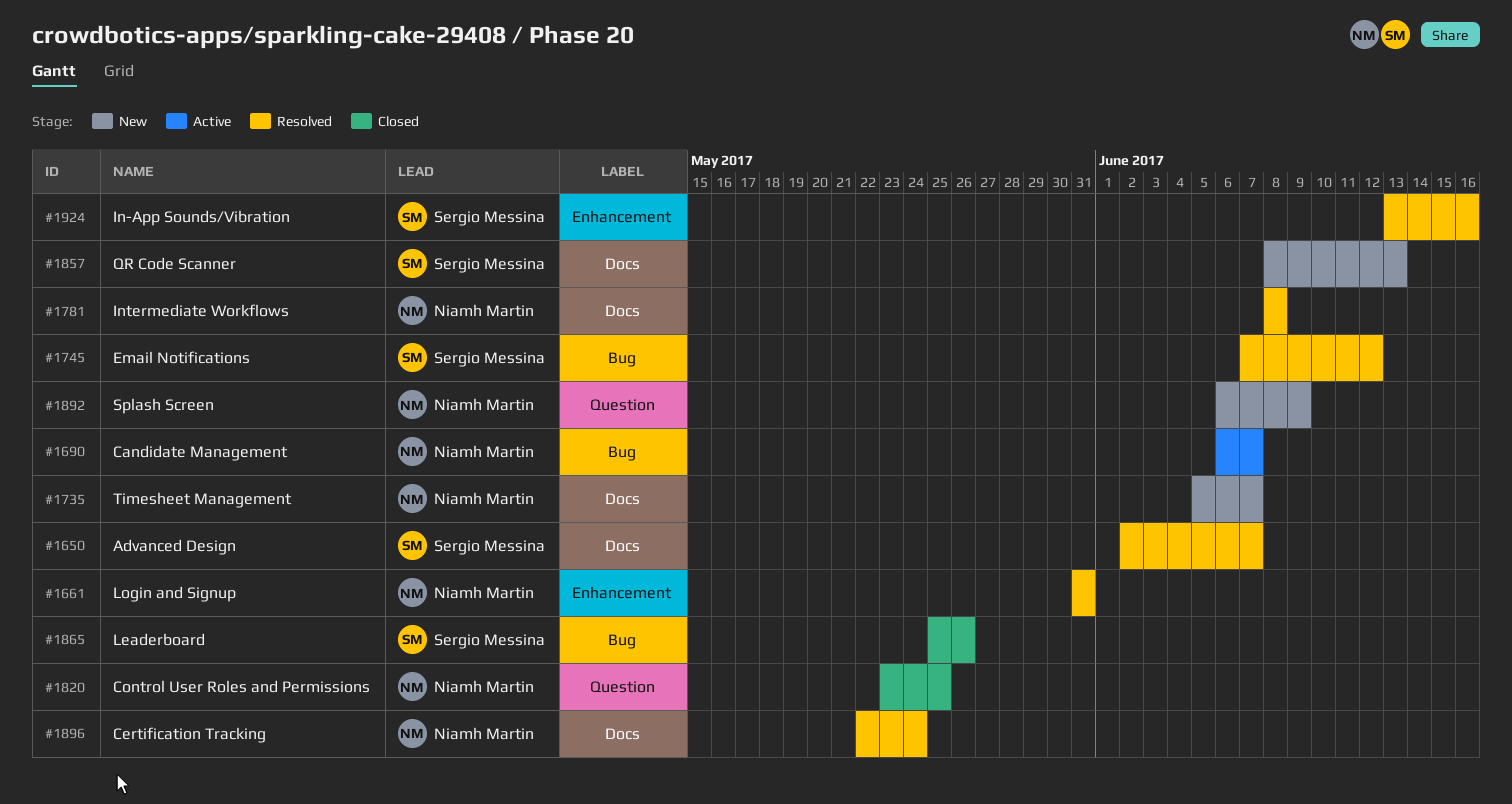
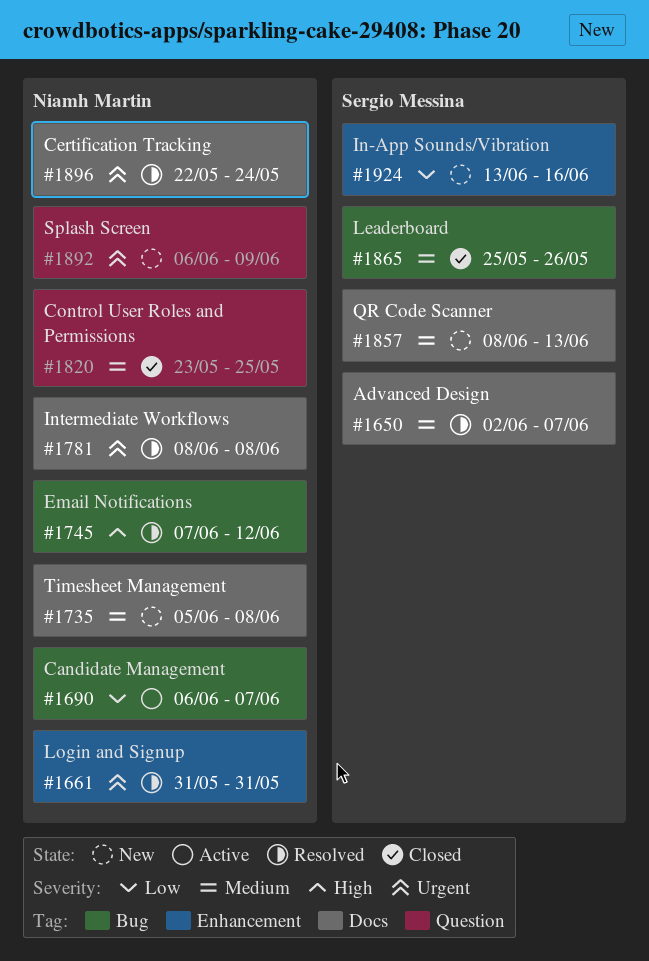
#1735, due: Jun 7 -> Jun 8
#1745, owner: Sergio Messina -> Niamh Martin
#1924, status: Resolved -> New

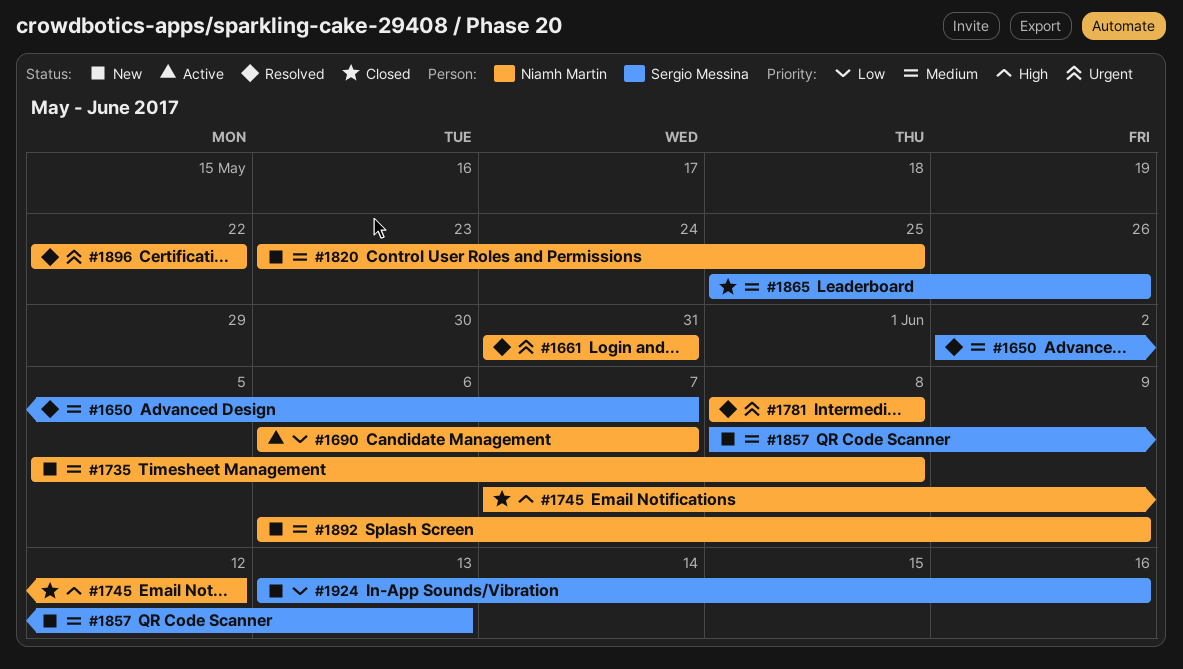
#1745, status: Resolved -> Closed
#1820, status: Closed -> New
#1892, priority: Urgent -> Medium
#1896, due: May 24 -> May 22

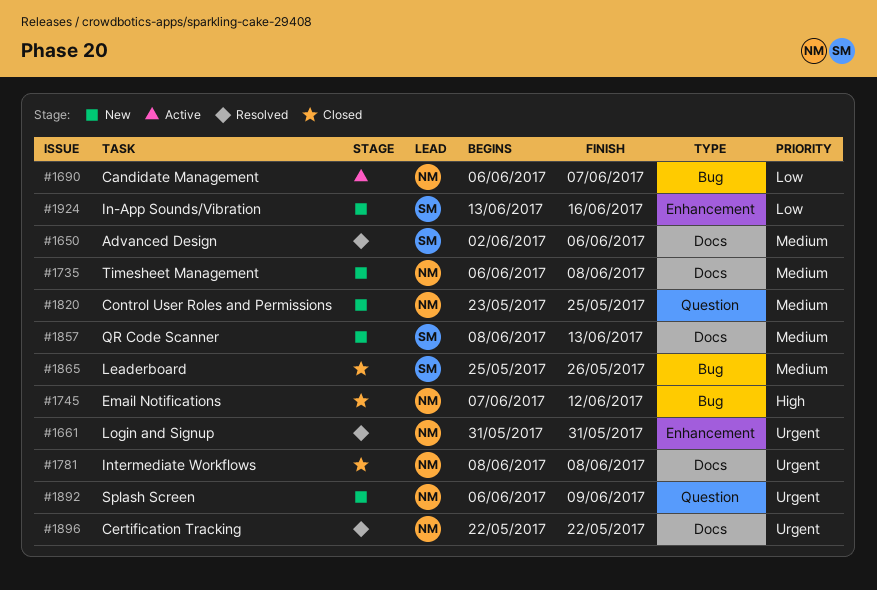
#1650, due: Jun 7 -> Jun 6
#1735, start: Jun 5 -> Jun 6
#1781, status: Resolved -> Closed
#1892, priority: Medium -> Urgent

